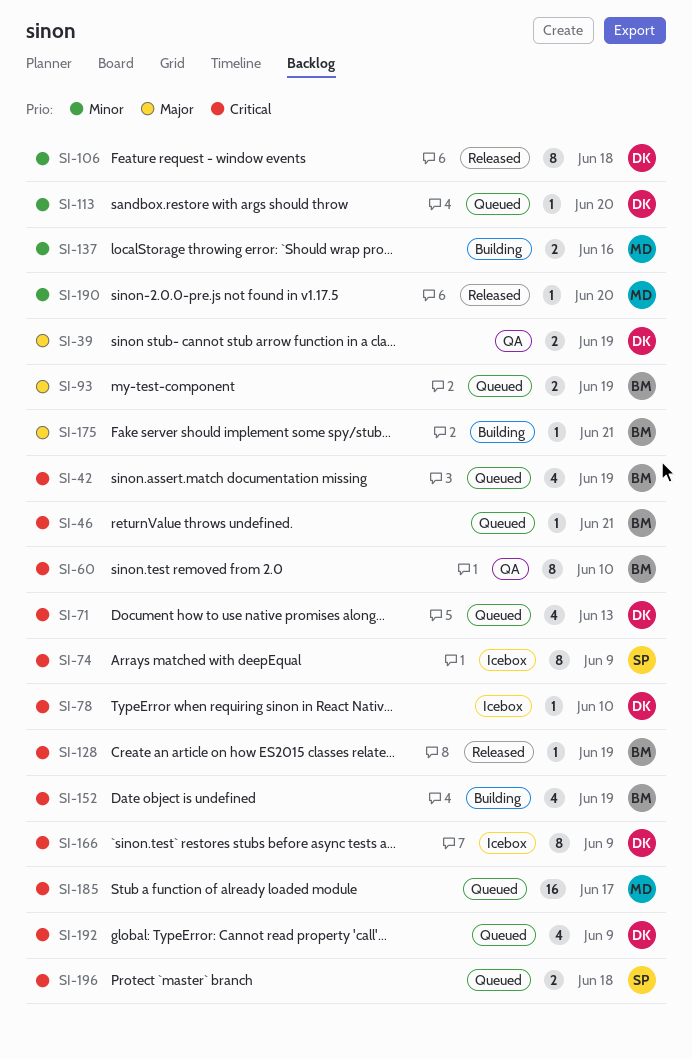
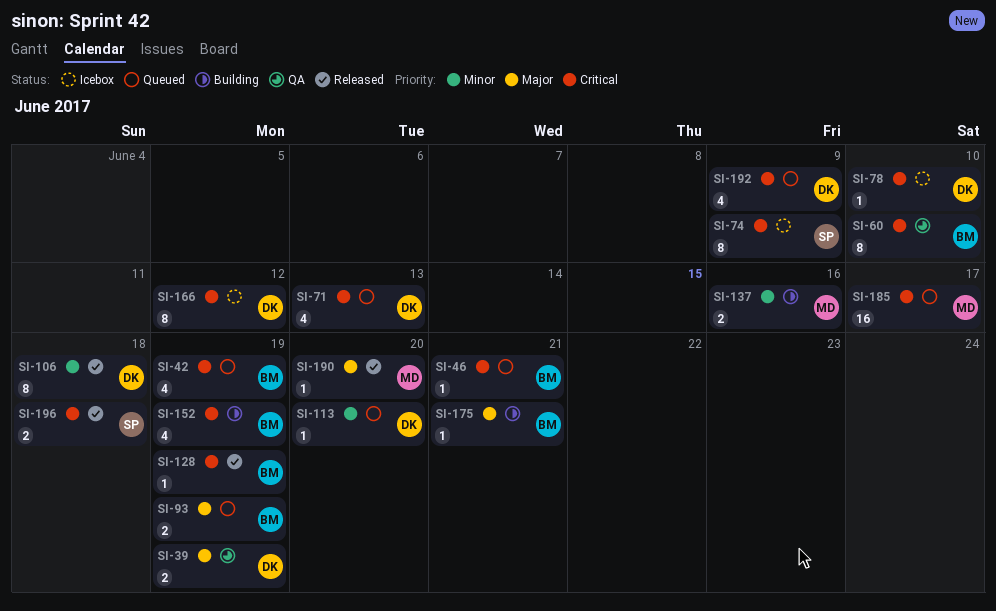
SI-166, due: Jun 9 -> Jun 12
SI-190, priority: Minor -> Major
SI-196, status: Queued -> Released

